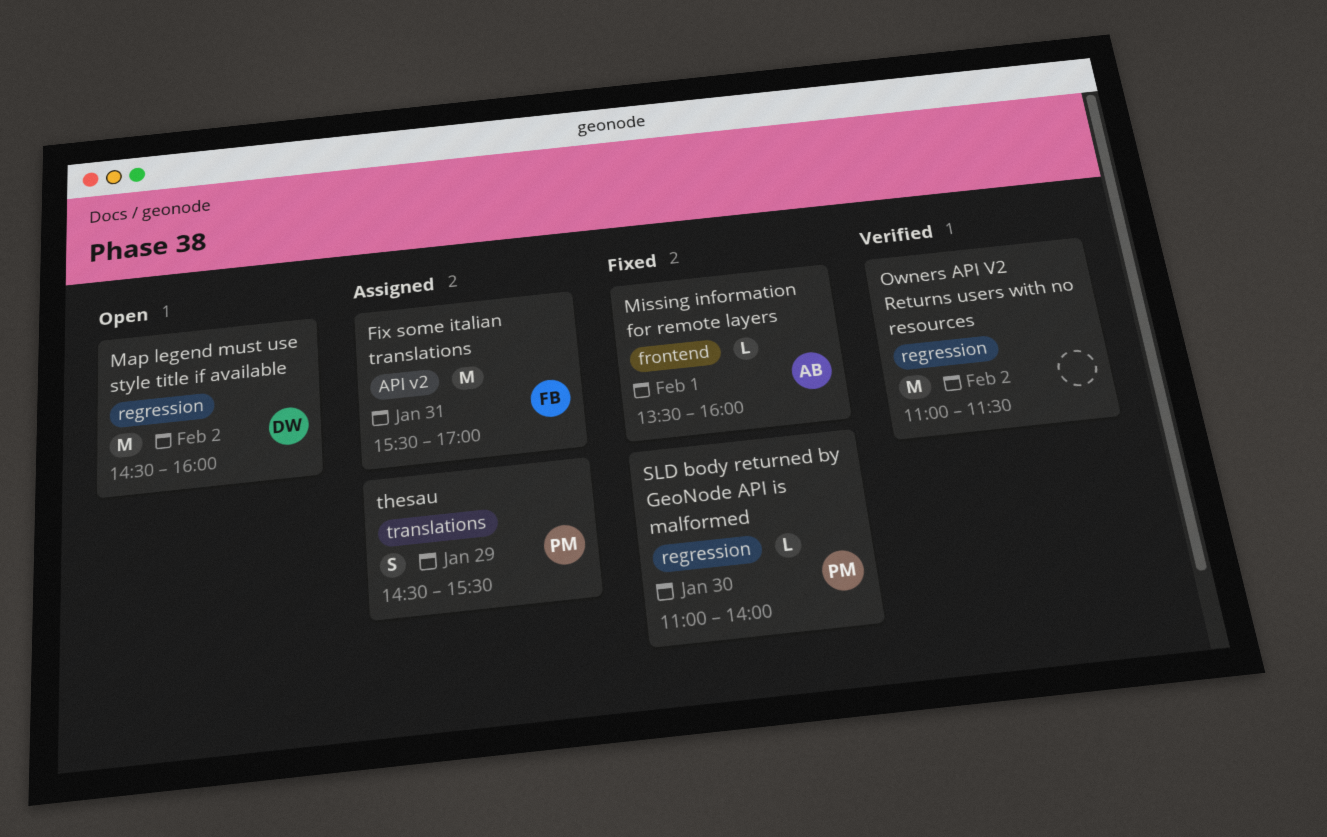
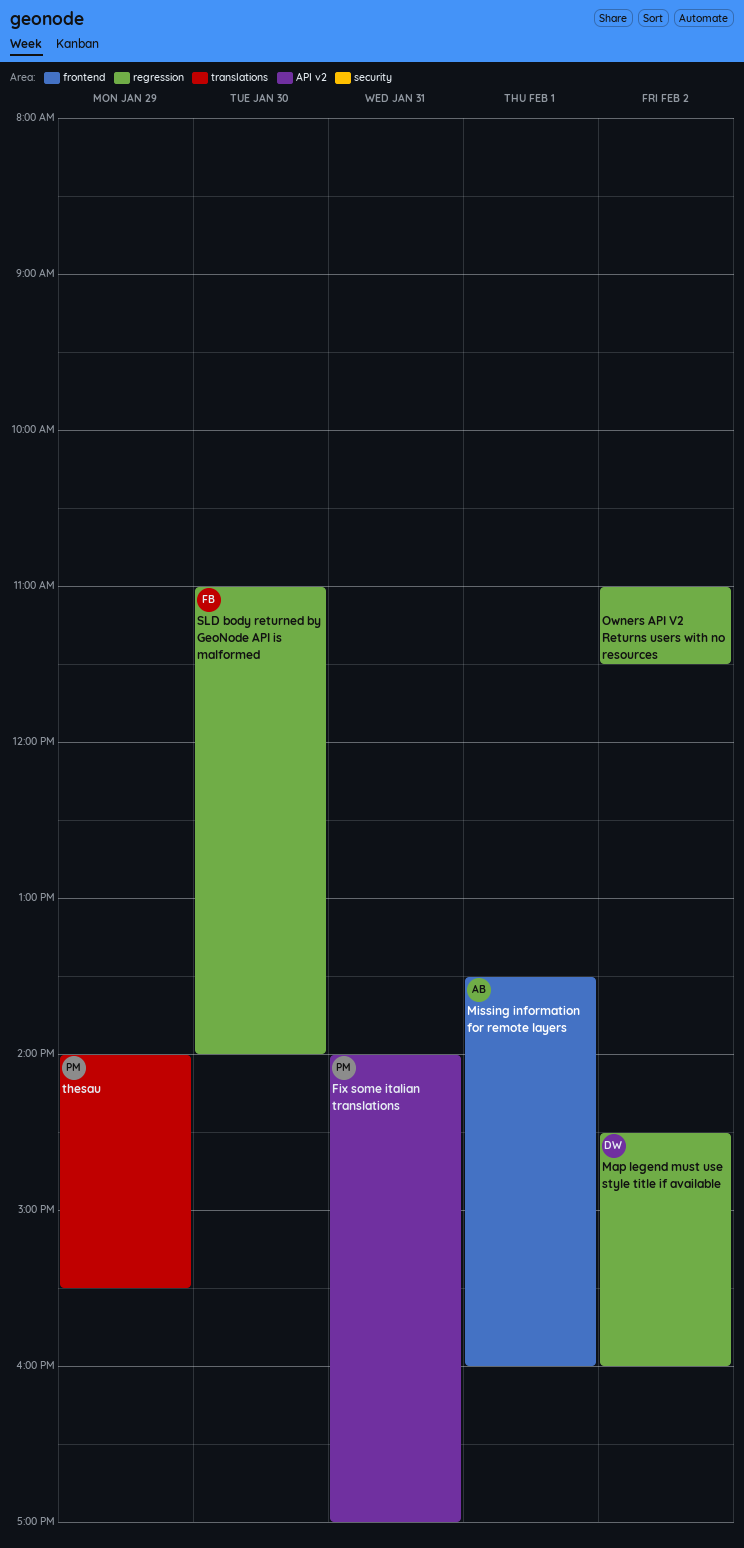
Fix some italian translations, owner: FB -> PM
Fix some italian translations, begins: 15:30 -> 14:00
SLD body returned by GeoNode API is malformed, owner: PM -> FB
thesau, begins: 14:30 -> 14:00

